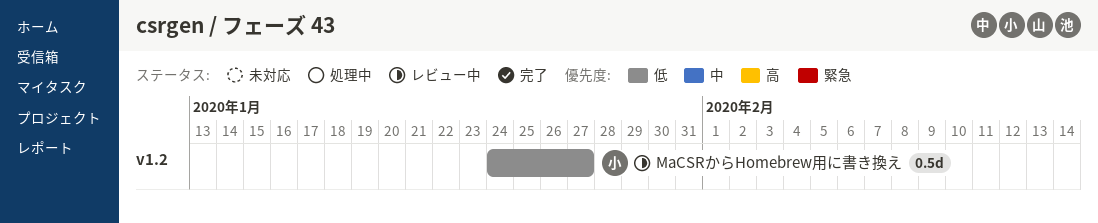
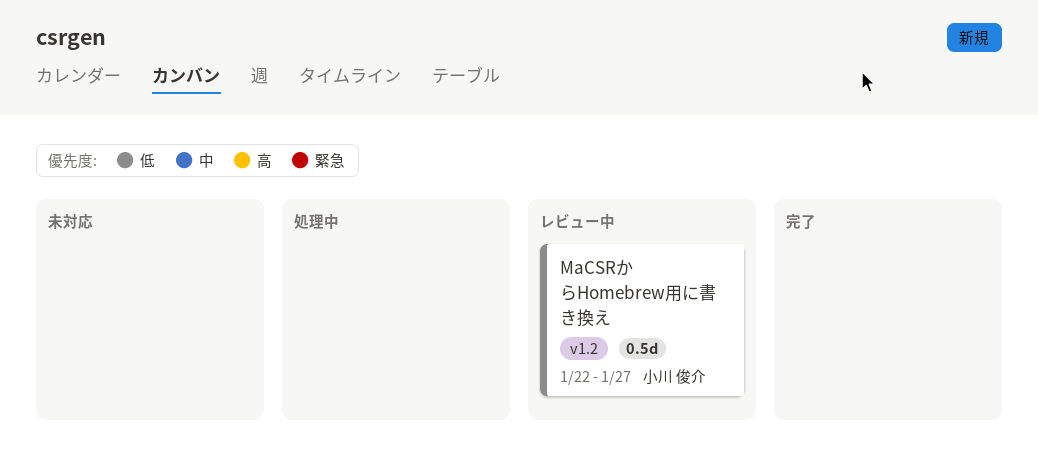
MaCSRからHomebrew用に書き換え, start: Jan 24 -> Jan 22

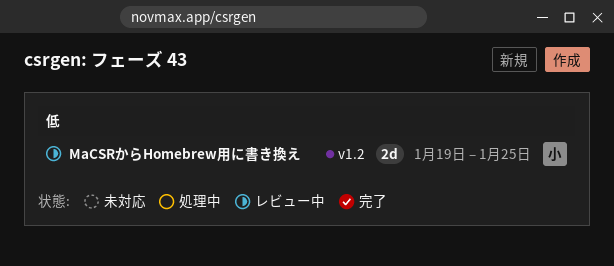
MaCSRからHomebrew用に書き換え, estimate: 0.5d -> 2d
MaCSRからHomebrew用に書き換え, start: Jan 22 -> Jan 19
MaCSRからHomebrew用に書き換え, due: Jan 27 -> Jan 25

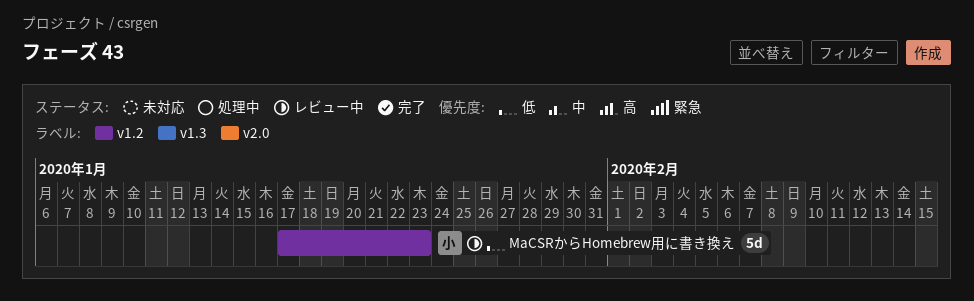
MaCSRからHomebrew用に書き換え, estimate: 2d -> 5d
MaCSRからHomebrew用に書き換え, start: Jan 19 -> Jan 17
MaCSRからHomebrew用に書き換え, due: Jan 25 -> Jan 23

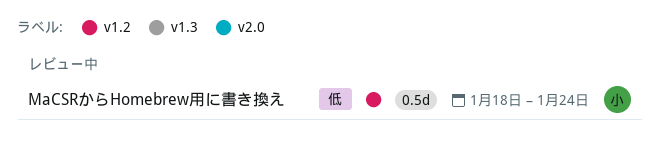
MaCSRからHomebrew用に書き換え, estimate: 5d -> 0.5d
MaCSRからHomebrew用に書き換え, start: Jan 17 -> Jan 18
MaCSRからHomebrew用に書き換え, due: Jan 23 -> Jan 24

